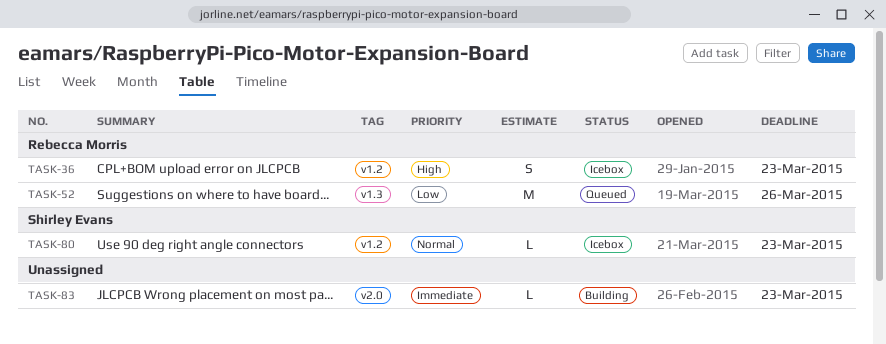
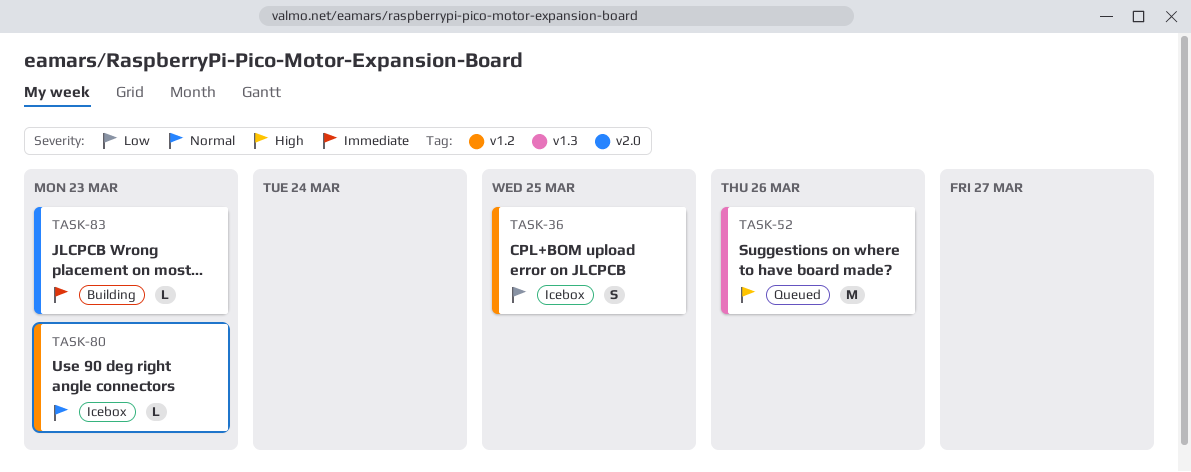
TASK-36, priority: High -> Low
TASK-36, due: Mar 23 -> Mar 25
TASK-52, priority: Low -> High

